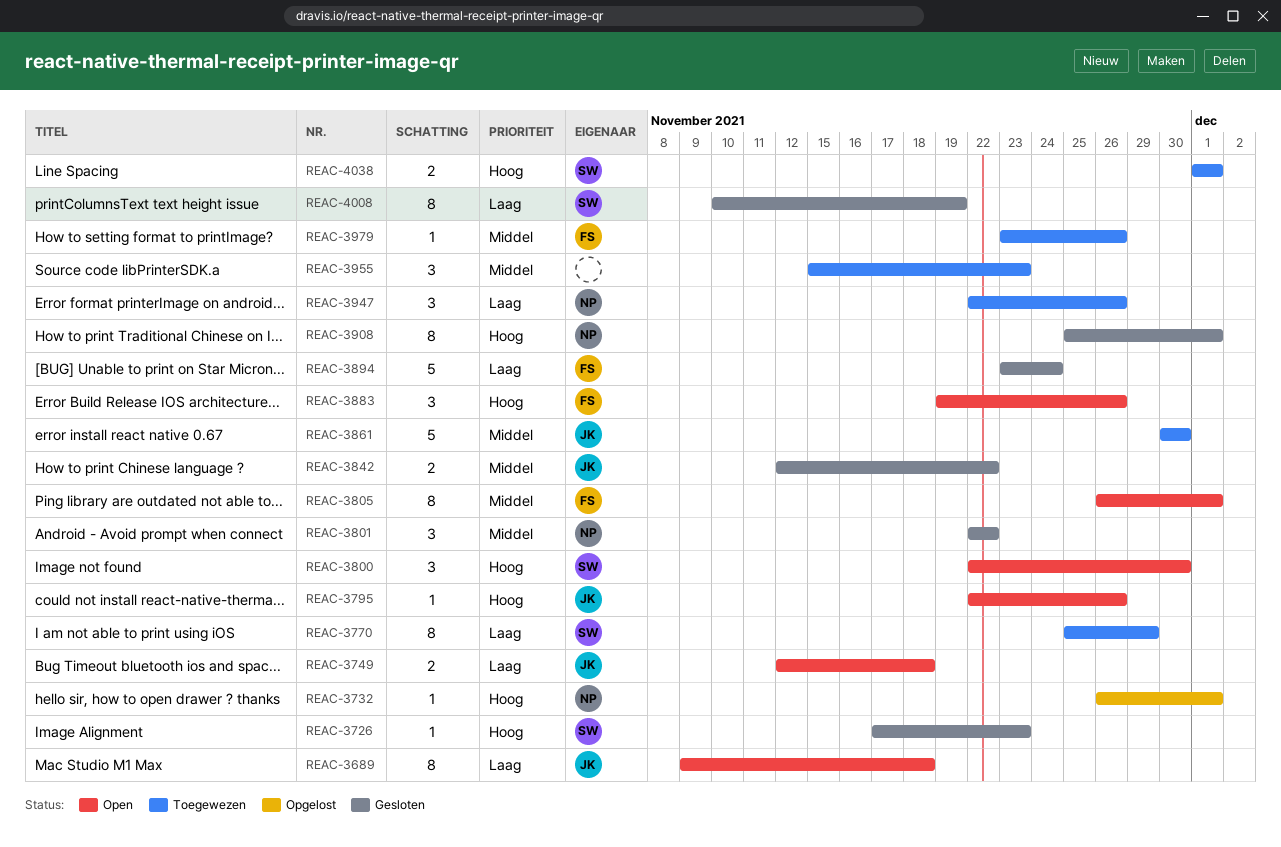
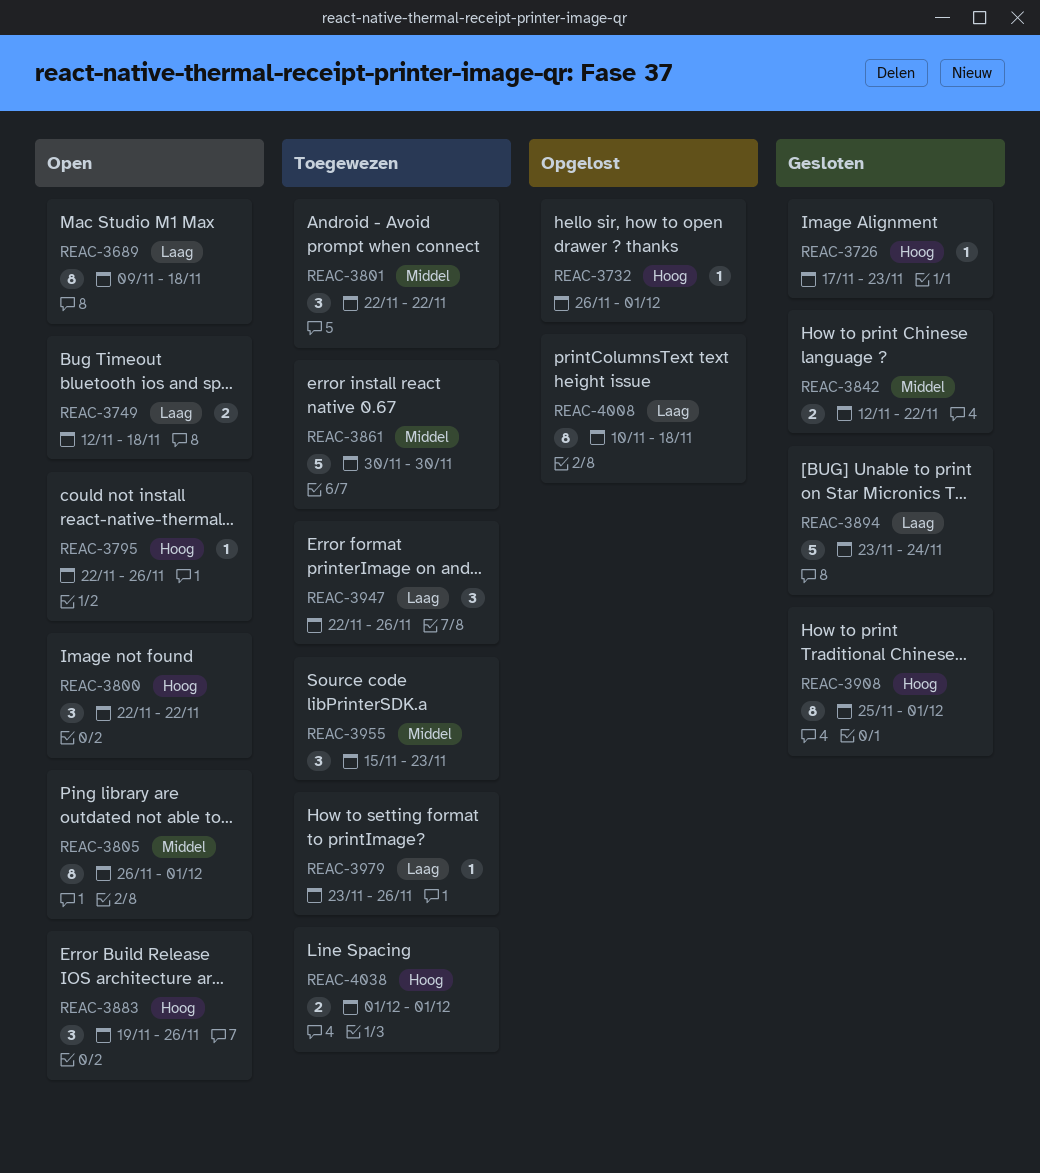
REAC-3770: present -> none
REAC-3800, due: Nov 30 -> Nov 22
REAC-3801, status: Gesloten -> Toegewezen
REAC-3979, priority: Middel -> Laag
REAC-4008, status: Gesloten -> Opgelost
REAC-4008, due: Nov 19 -> Nov 18

